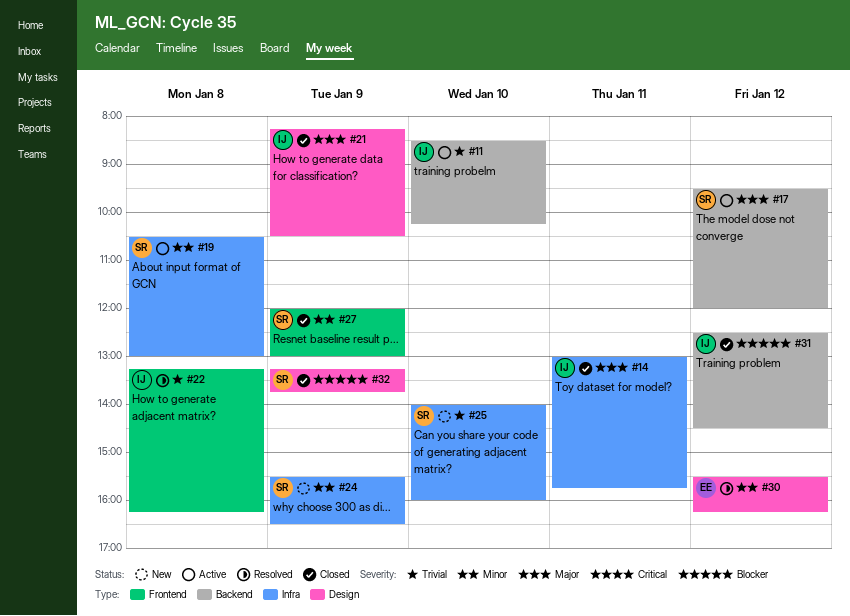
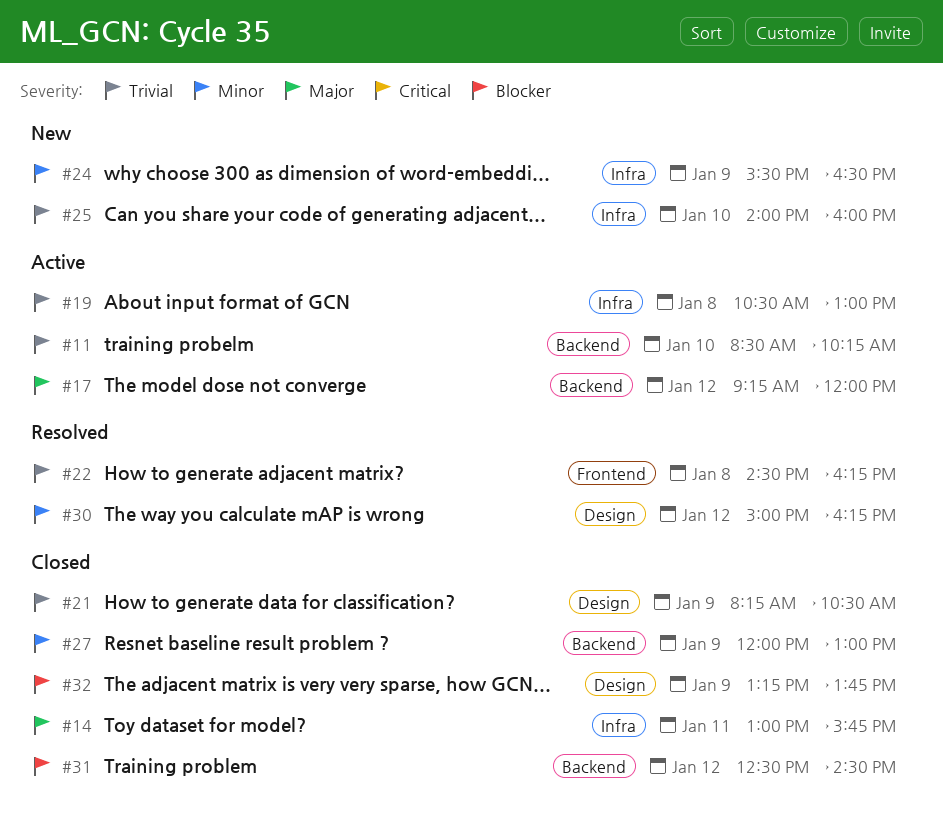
#17, begins: 09:30 -> 09:15
#19, priority: Minor -> Trivial
#21, priority: Major -> Trivial
#22, begins: 13:15 -> 14:30
#27, label: Frontend -> Backend
#30, begins: 15:30 -> 15:00

